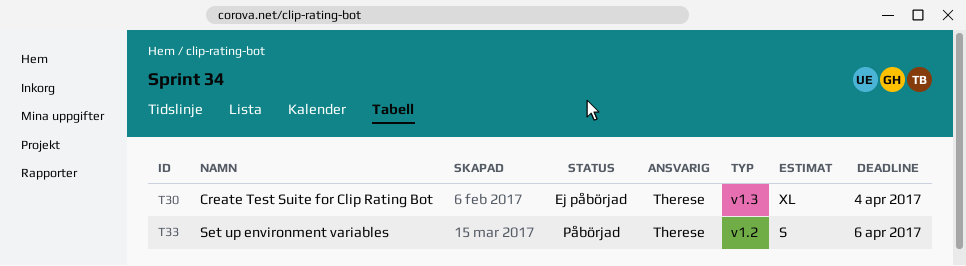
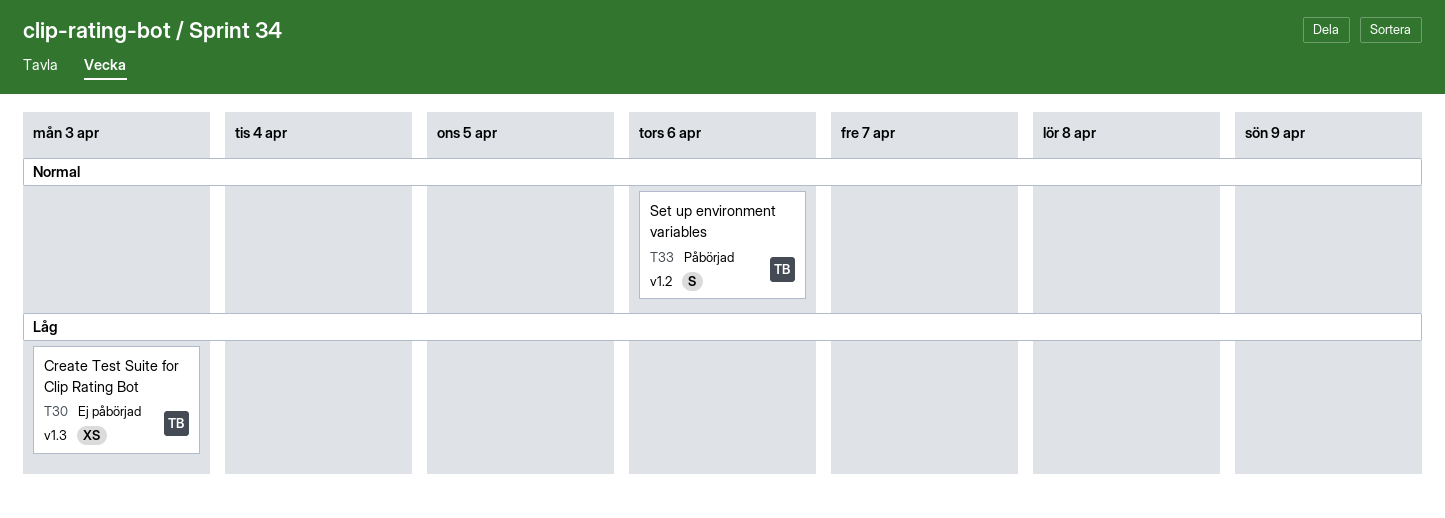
T30, estimate: XL -> XS
T30, due: Apr 4 -> Apr 3

